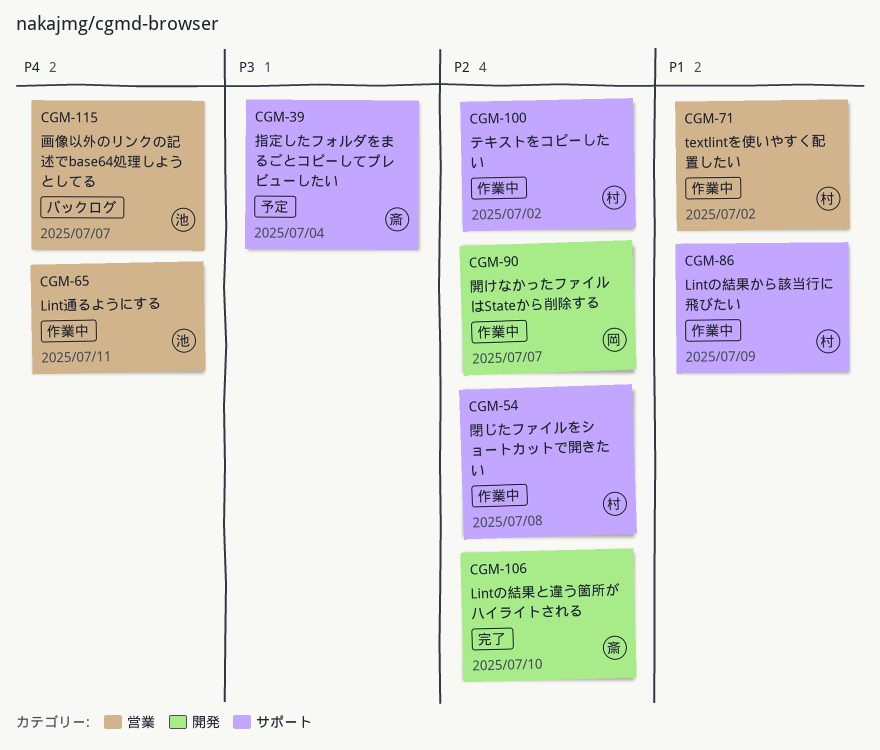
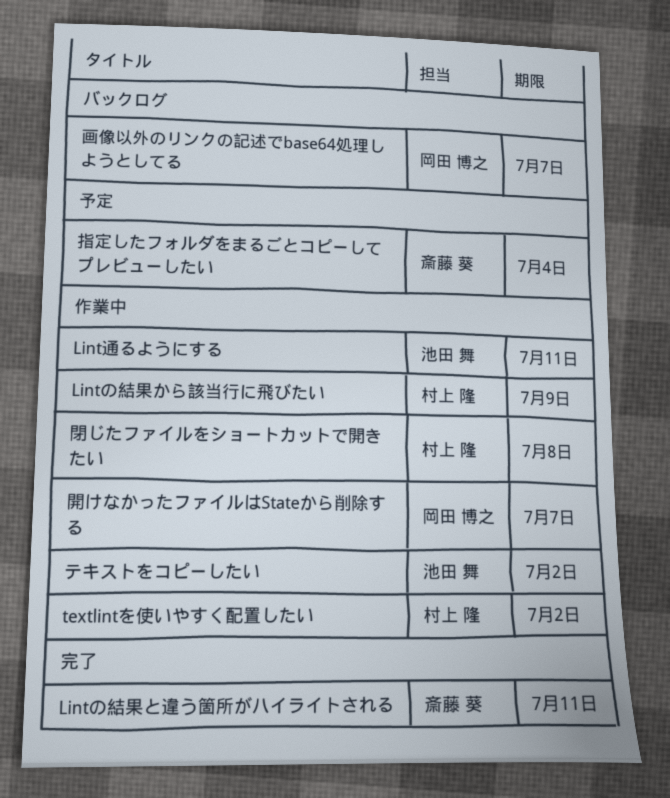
Lintの結果と違う箇所がハイライトされる, due: Jul 10 -> Jul 11
テキストをコピーしたい, owner: 村上 隆 -> 池田 舞
画像以外のリンクの記述でbase64処理しようとしてる, owner: 池田 舞 -> 岡田 博之

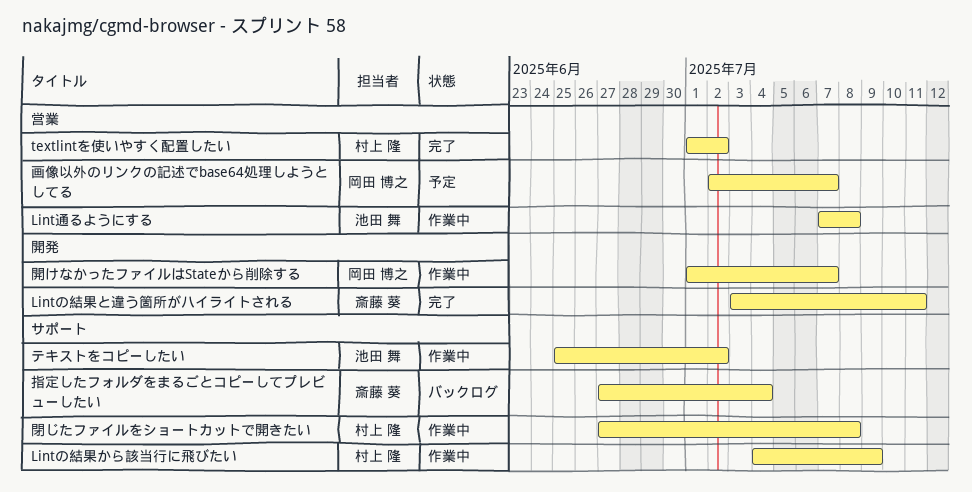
Lint通るようにする, due: Jul 11 -> Jul 8
textlintを使いやすく配置したい, status: 作業中 -> 完了
指定したフォルダをまるごとコピーしてプレビューしたい, status: 予定 -> バックログ
画像以外のリンクの記述でbase64処理しようとしてる, status: バックログ -> 予定

